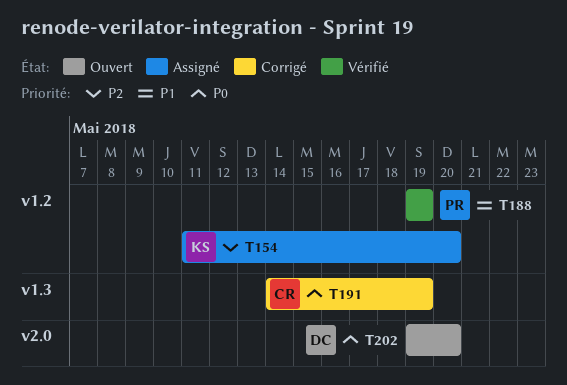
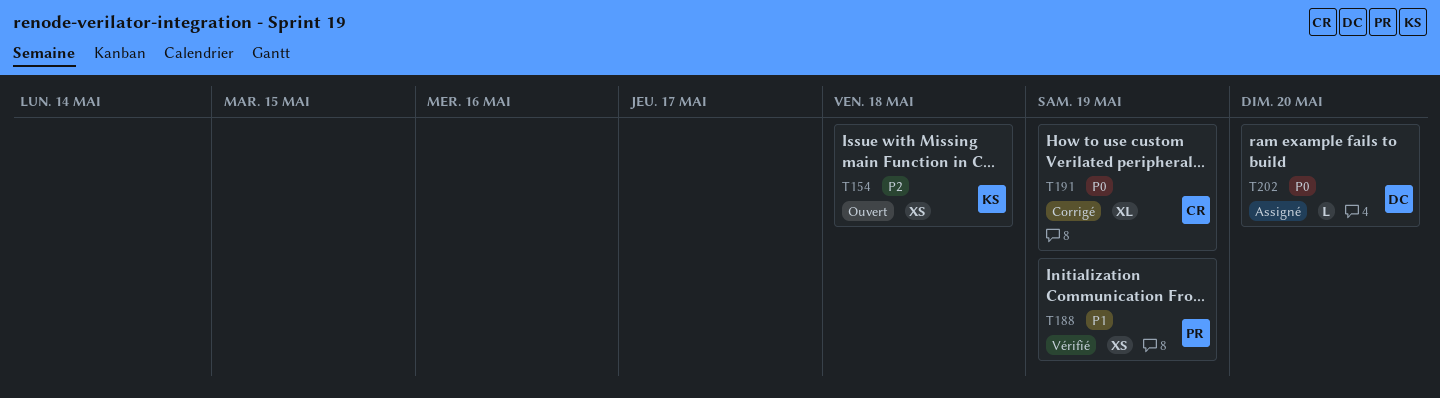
T154, status: Assigné -> Ouvert
T154, due: May 20 -> May 18
T202, status: Ouvert -> Assigné

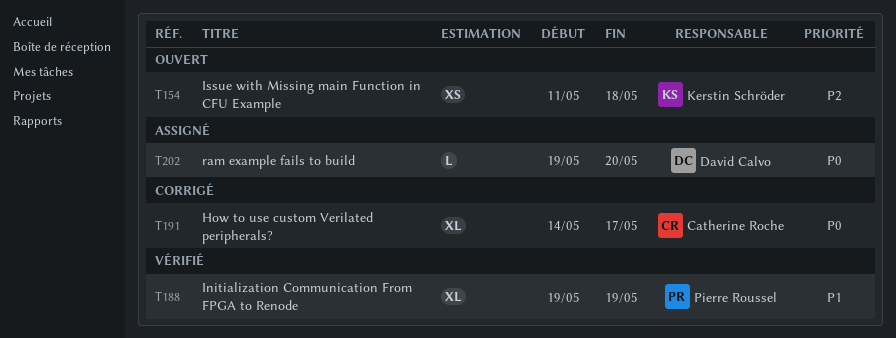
T188, estimate: XS -> XL
T191, due: May 19 -> May 17

